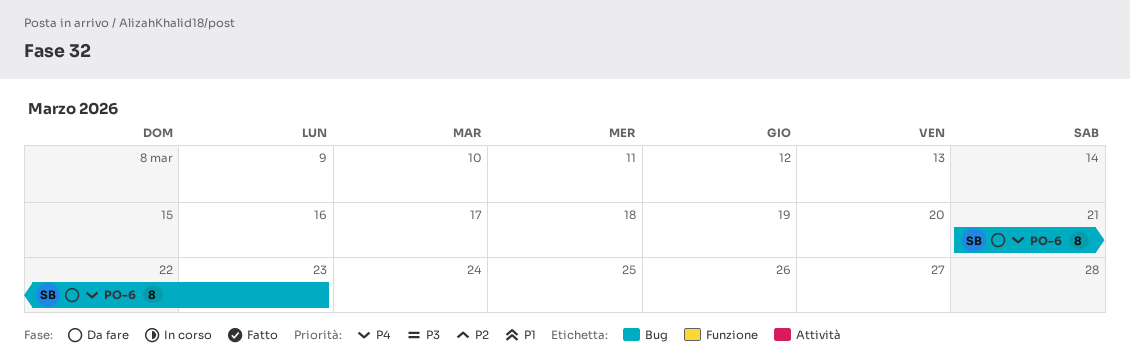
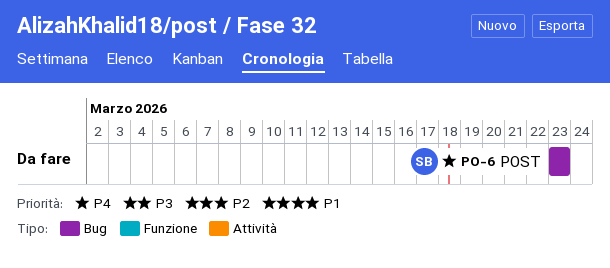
PO-6, start: Mar 21 -> Mar 23

